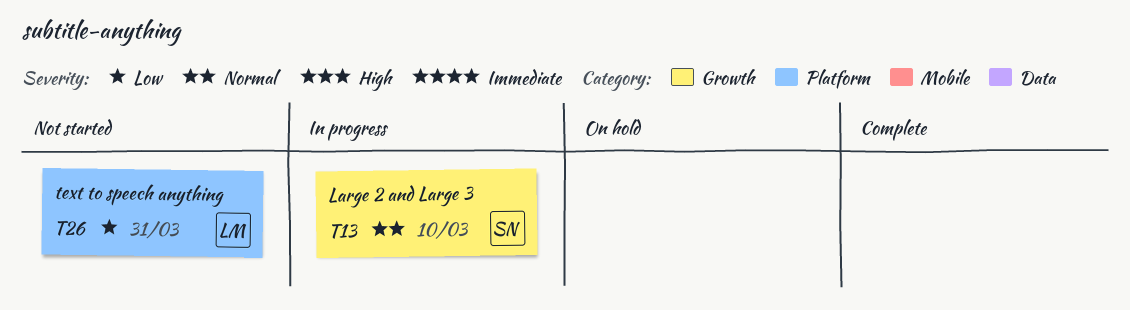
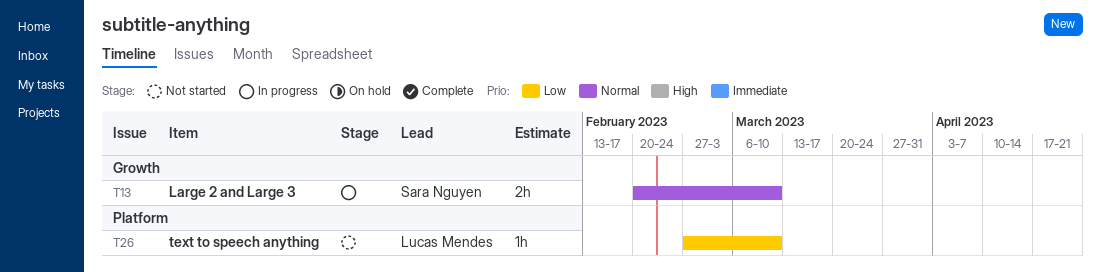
T26, due: Mar 31 -> Mar 10

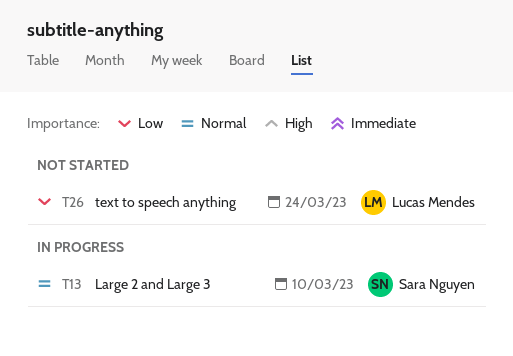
T26, due: Mar 10 -> Mar 24

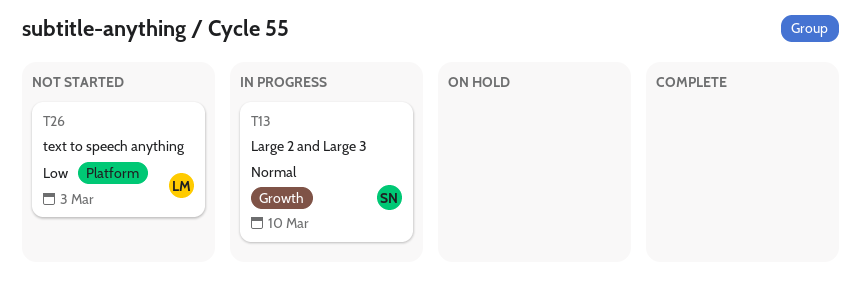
T26, due: Mar 24 -> Mar 3

